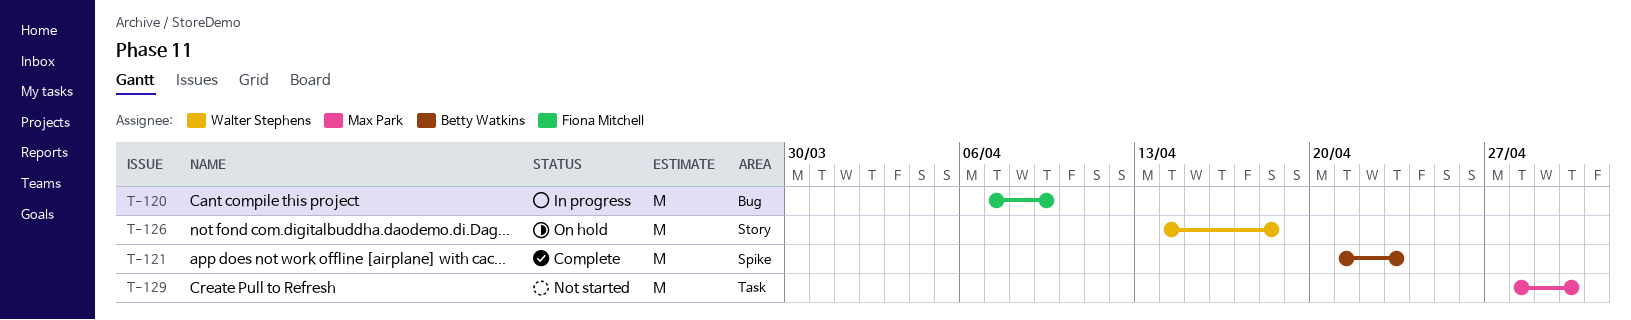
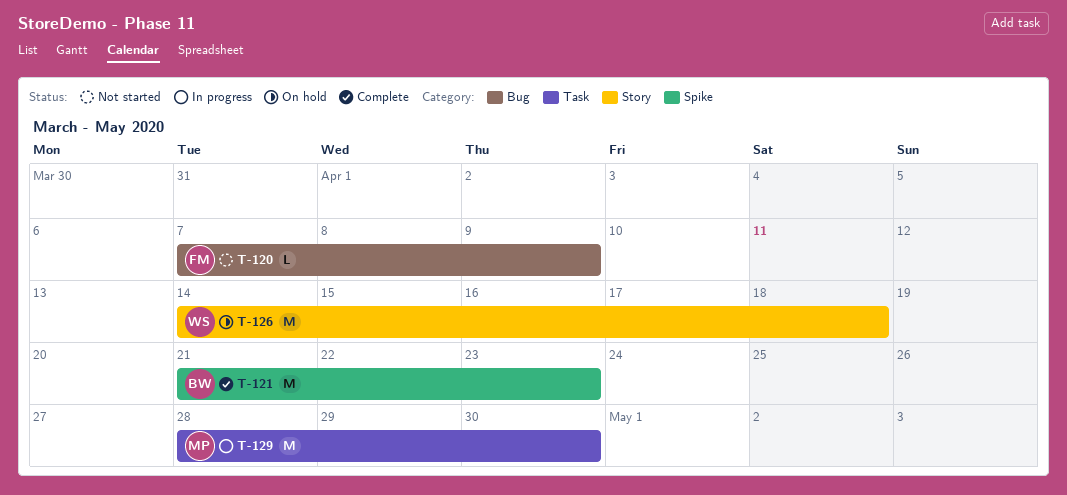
T-120, status: In progress -> Not started
T-120, estimate: M -> L
T-129, status: Not started -> In progress

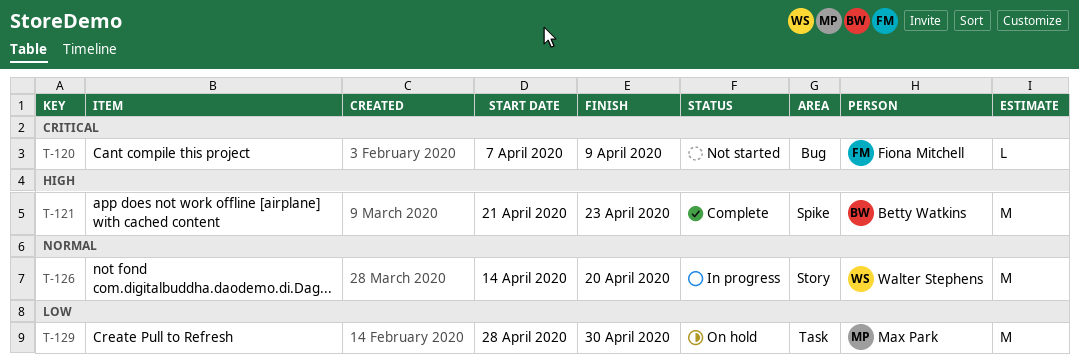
T-126, status: On hold -> In progress
T-126, due: Apr 18 -> Apr 20
T-129, status: In progress -> On hold

